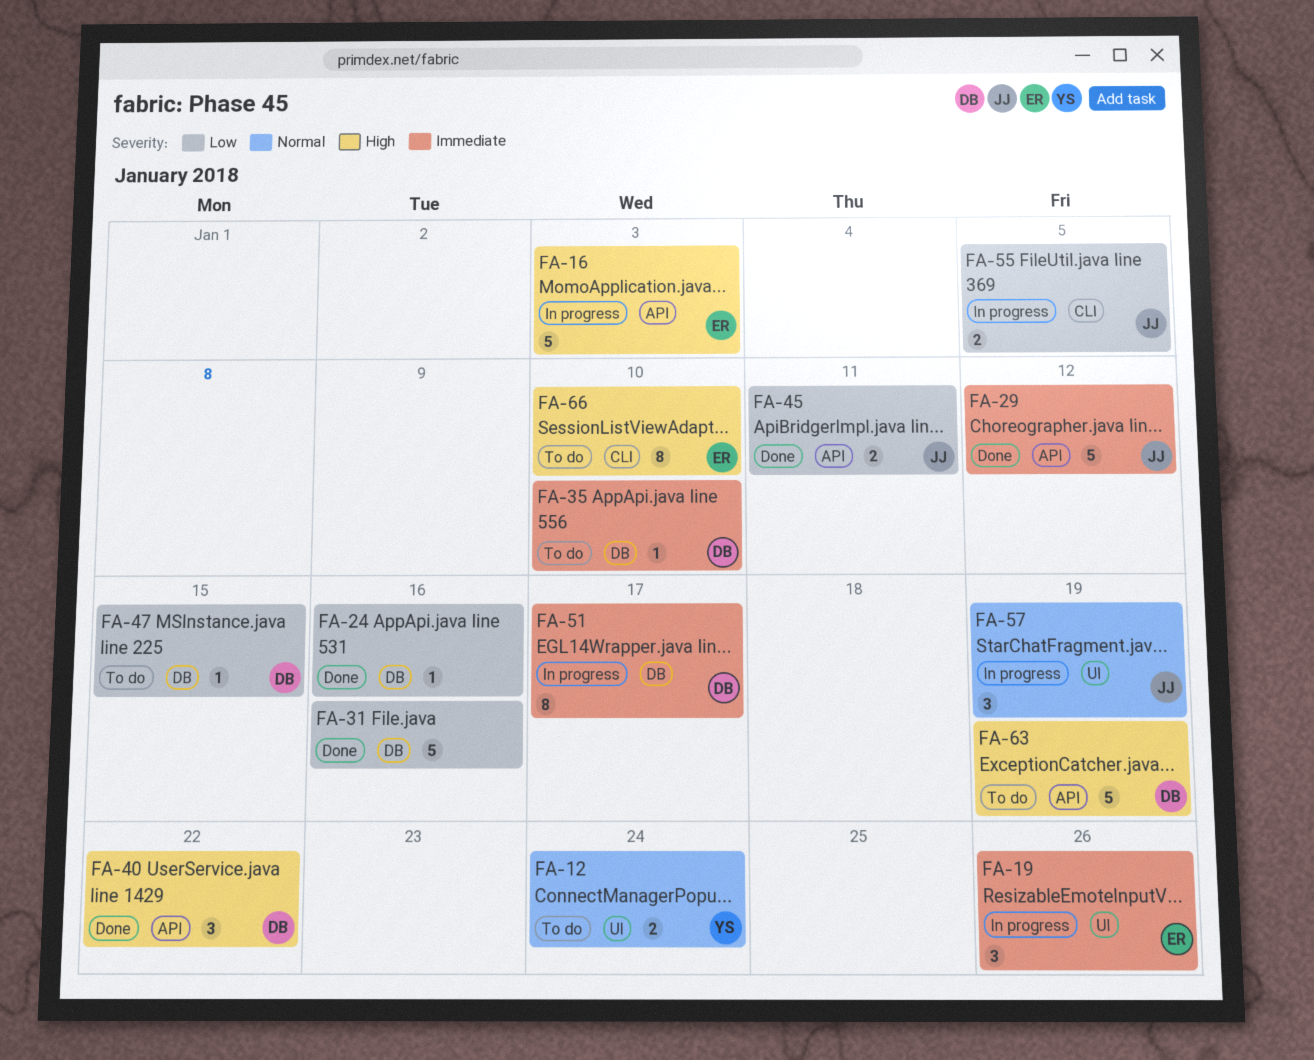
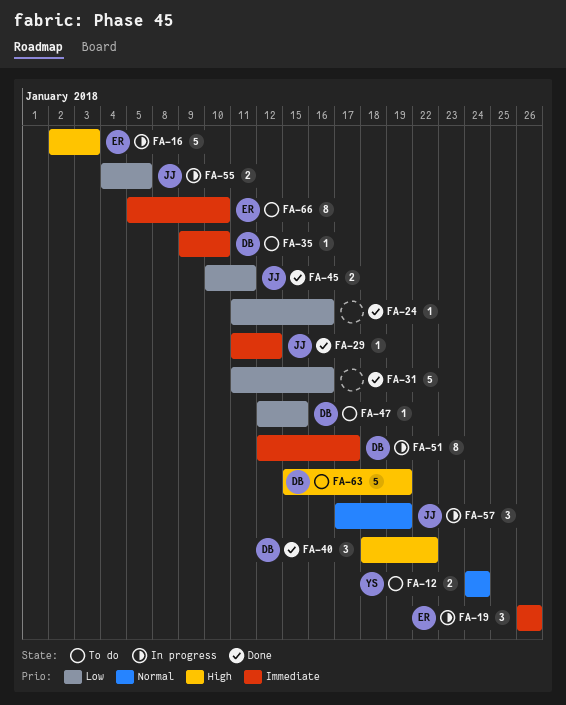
FA-29, estimate: 5 -> 1
FA-66, priority: High -> Immediate

